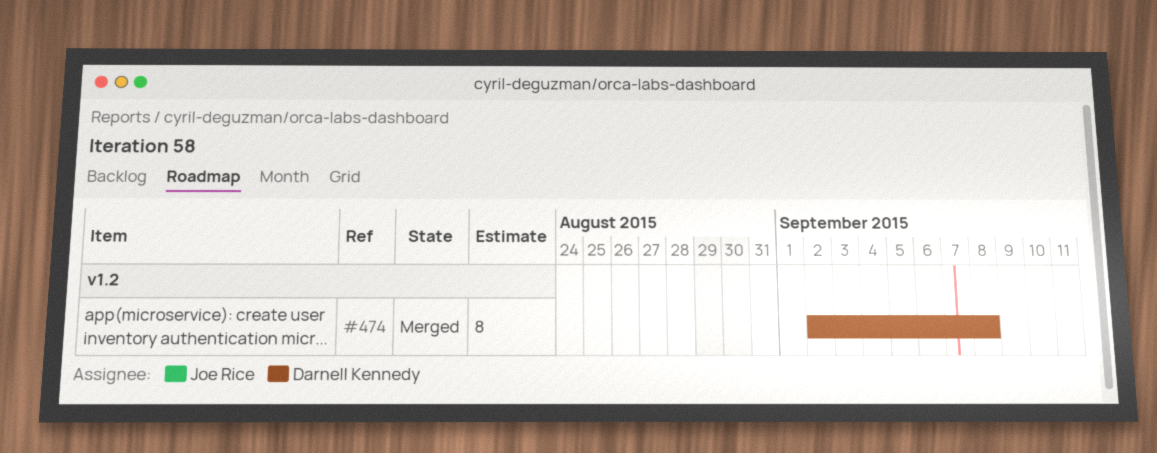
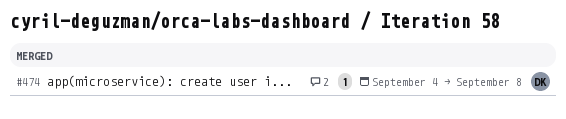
#474, estimate: 8 -> 1
#474, start: Sep 2 -> Sep 4

